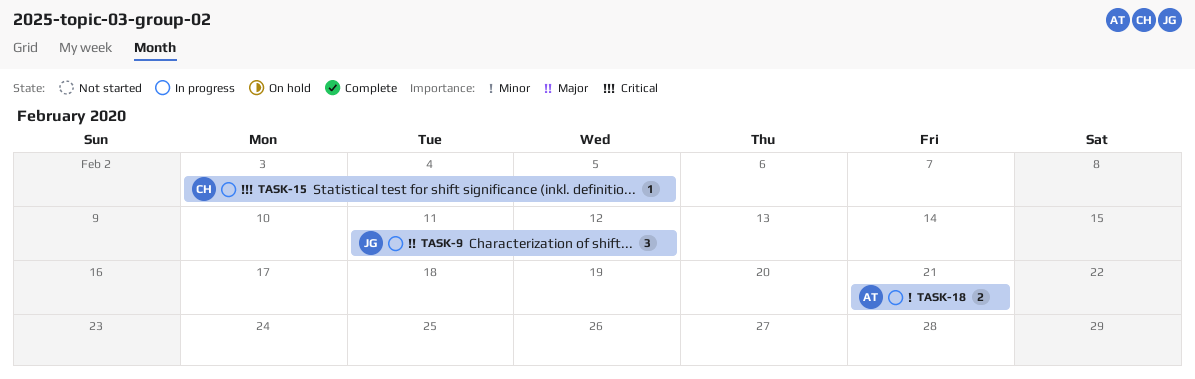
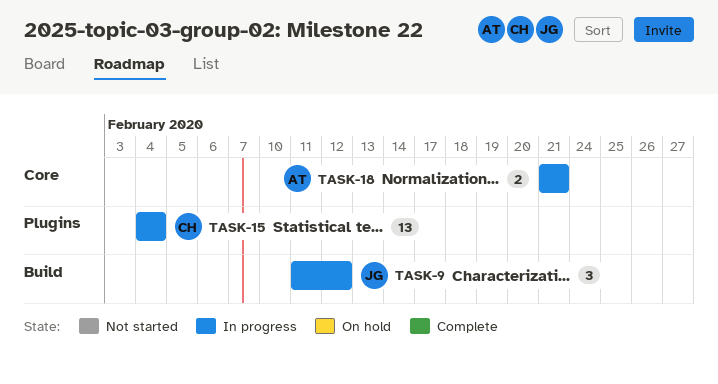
TASK-15, estimate: 1 -> 13
TASK-15, start: Feb 3 -> Feb 4
TASK-15, due: Feb 5 -> Feb 4

